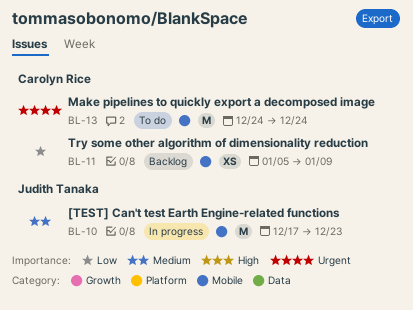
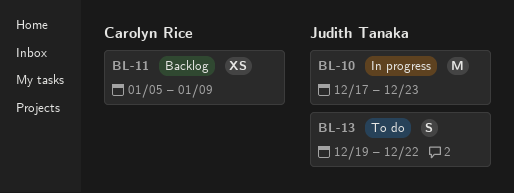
BL-13, owner: Carolyn Rice -> Judith Tanaka
BL-13, estimate: M -> S
BL-13, start: Dec 24 -> Dec 19
BL-13, due: Dec 24 -> Dec 22

